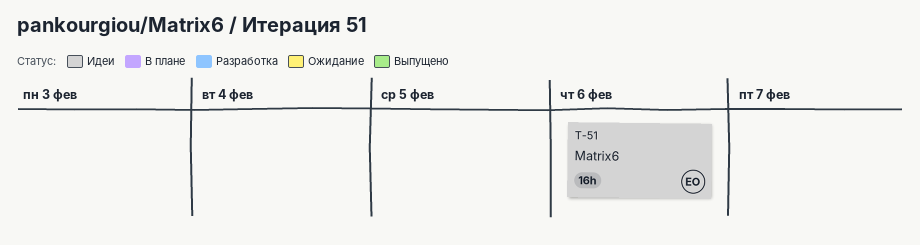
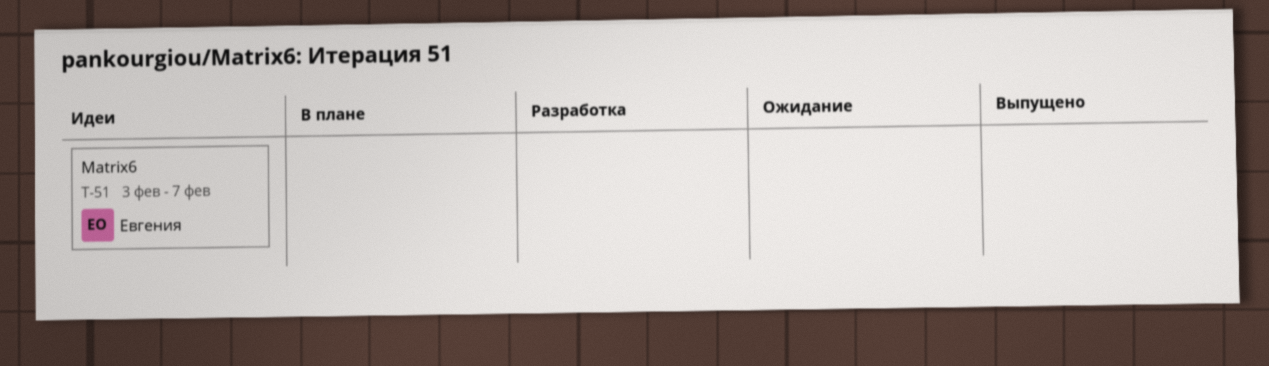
T-51, due: Feb 6 -> Feb 7

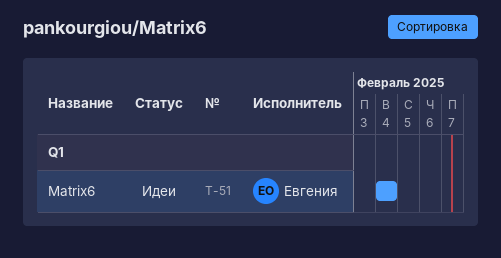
T-51, start: Feb 3 -> Feb 4
T-51, due: Feb 7 -> Feb 4

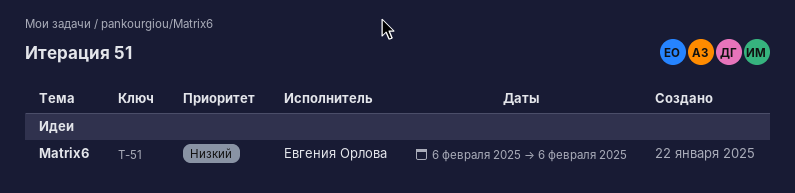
T-51, start: Feb 4 -> Feb 6
T-51, due: Feb 4 -> Feb 6

